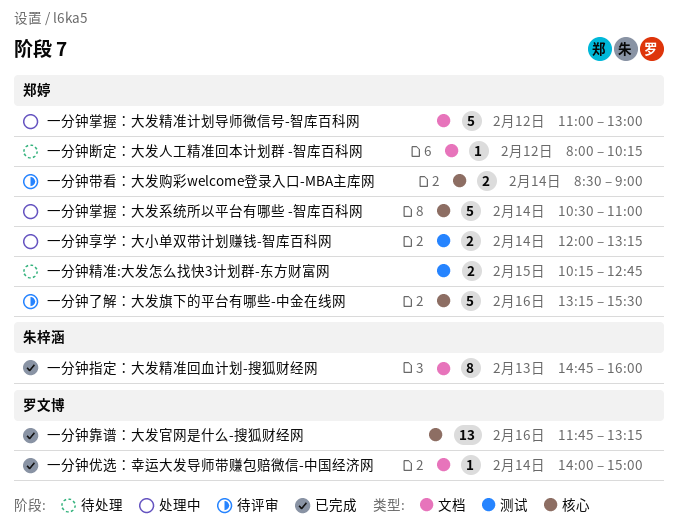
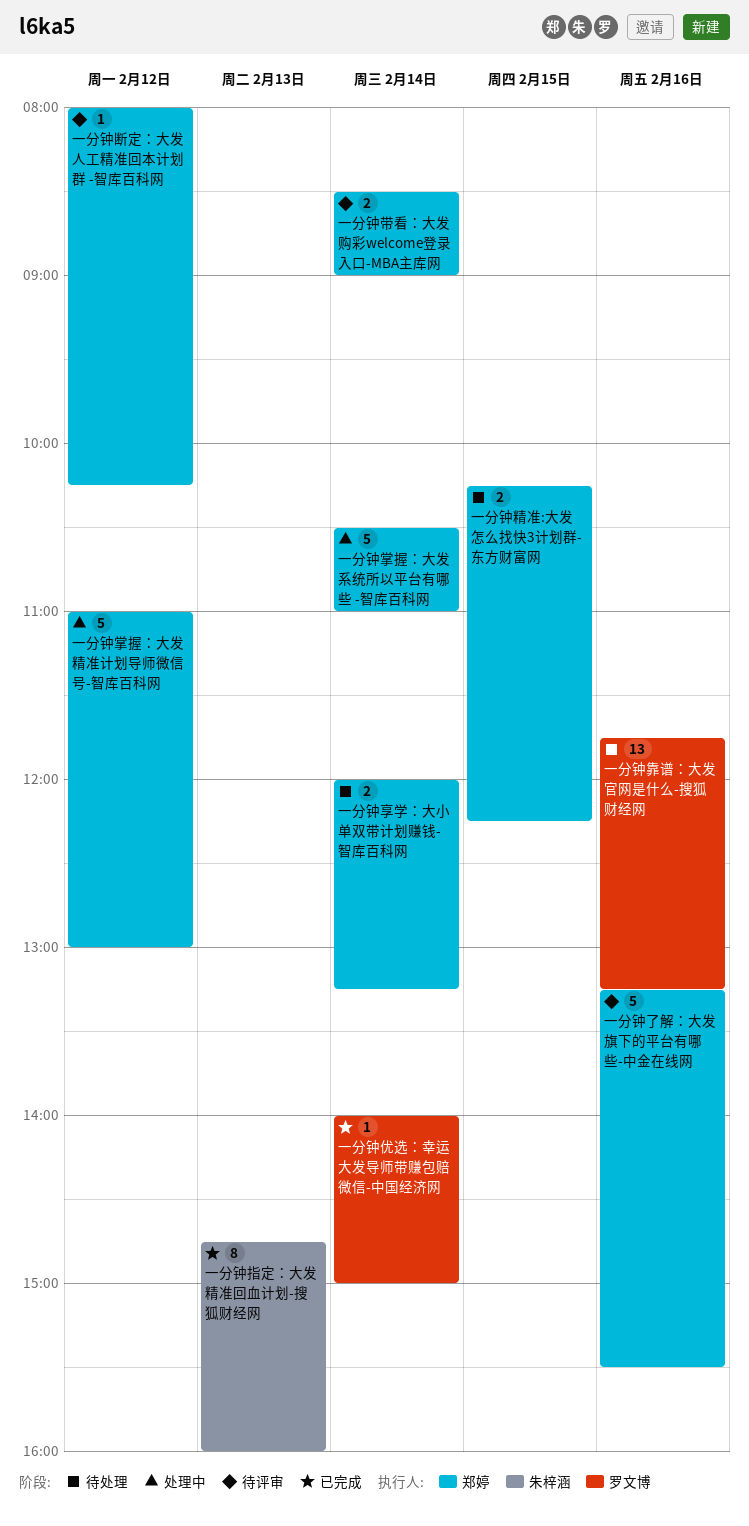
一分钟享学：大小单双带计划赚钱-智库百科网, status: 处理中 -> 待处理
一分钟断定：大发人工精准回本计划群 -智库百科网, status: 待处理 -> 待评审
一分钟精准:大发怎么找快3计划群-东方财富网, ends: 12:45 -> 12:15
一分钟靠谱：大发官网是什么-搜狐财经网, status: 已完成 -> 待处理

